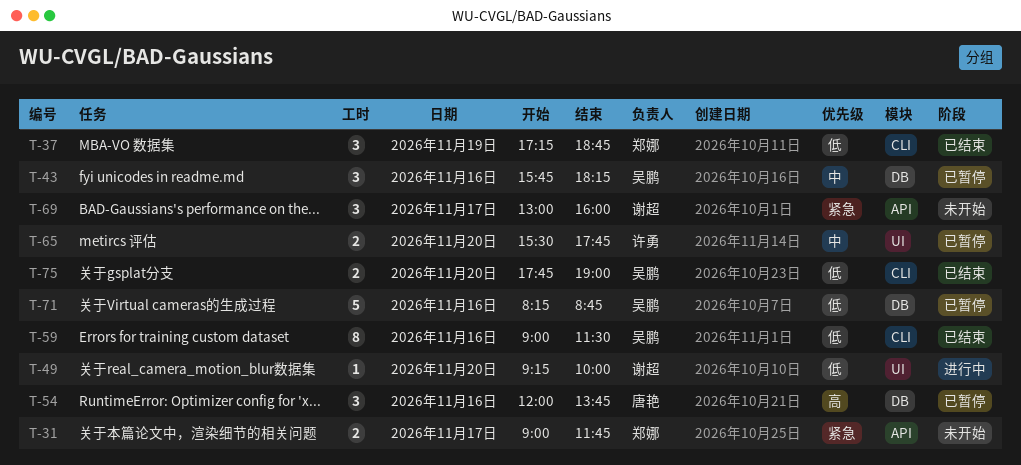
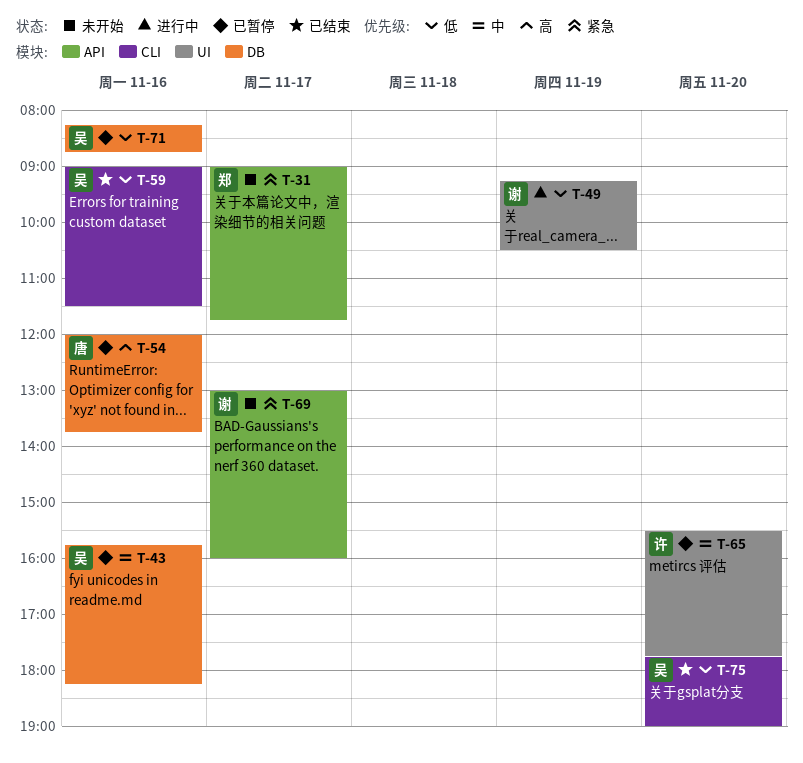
T-37: present -> none
T-49, day: Nov 20 -> Nov 19
T-49, ends: 10:00 -> 10:30

